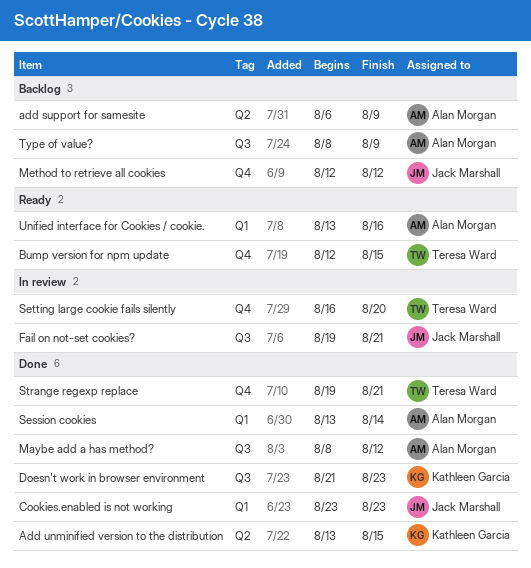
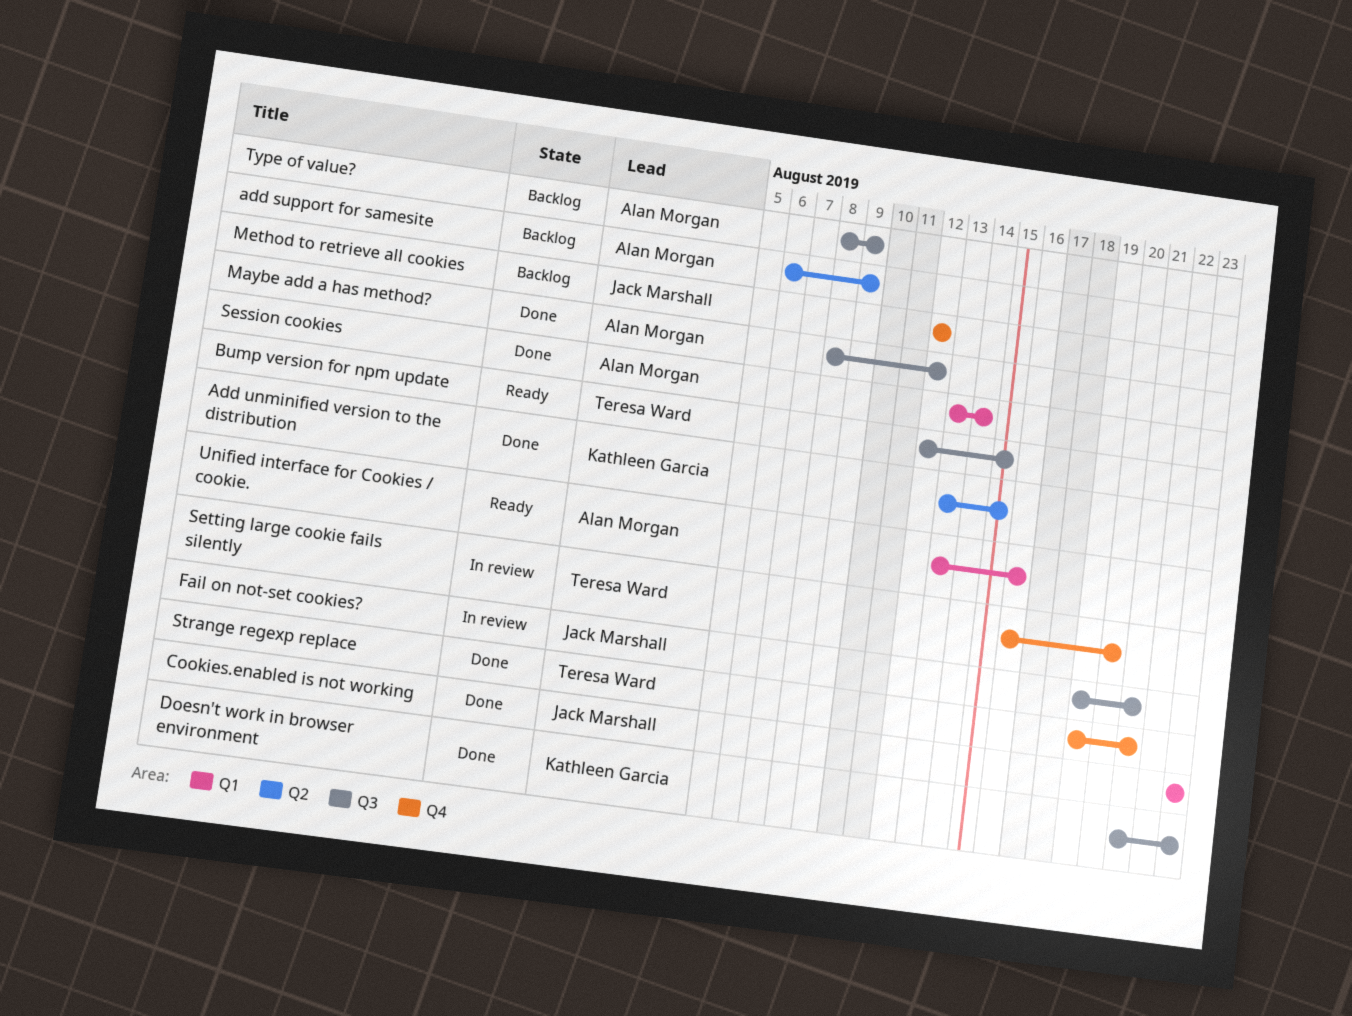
Bump version for npm update, label: Q4 -> Q3

